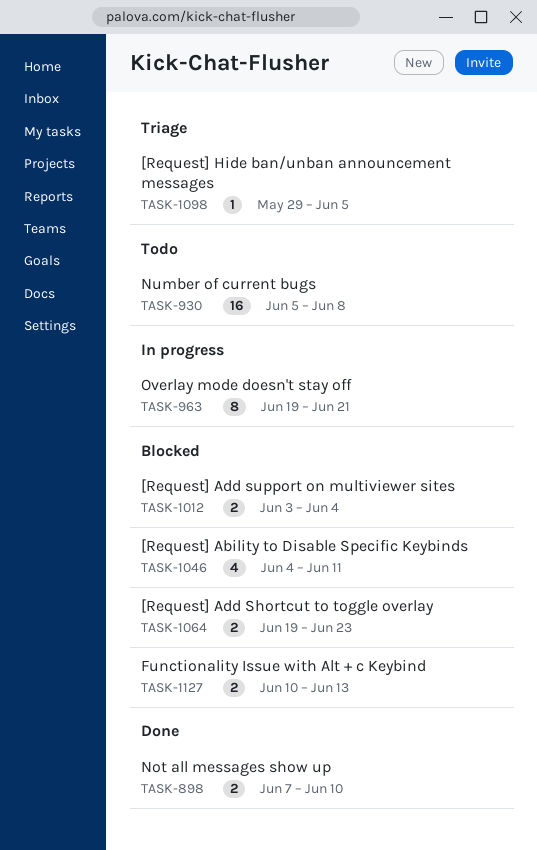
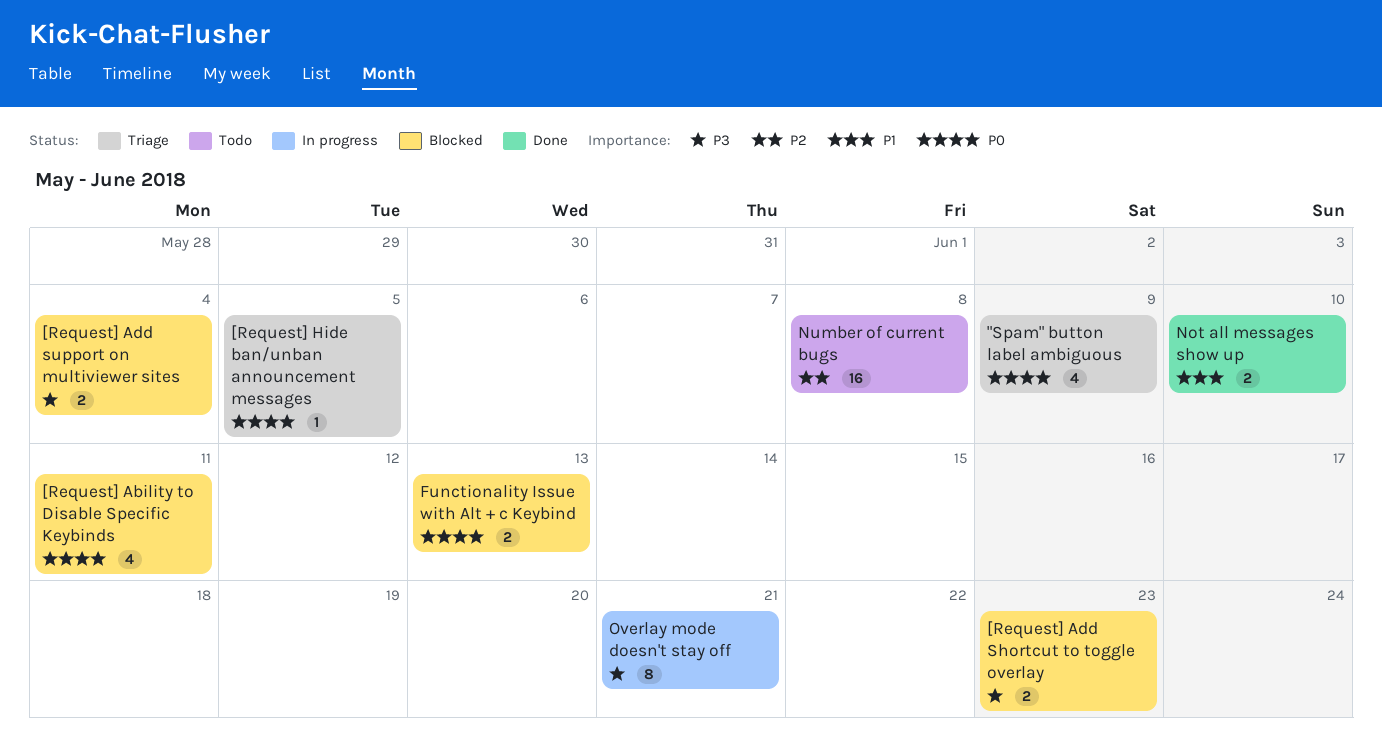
"Spam" button label ambiguous: none -> present

